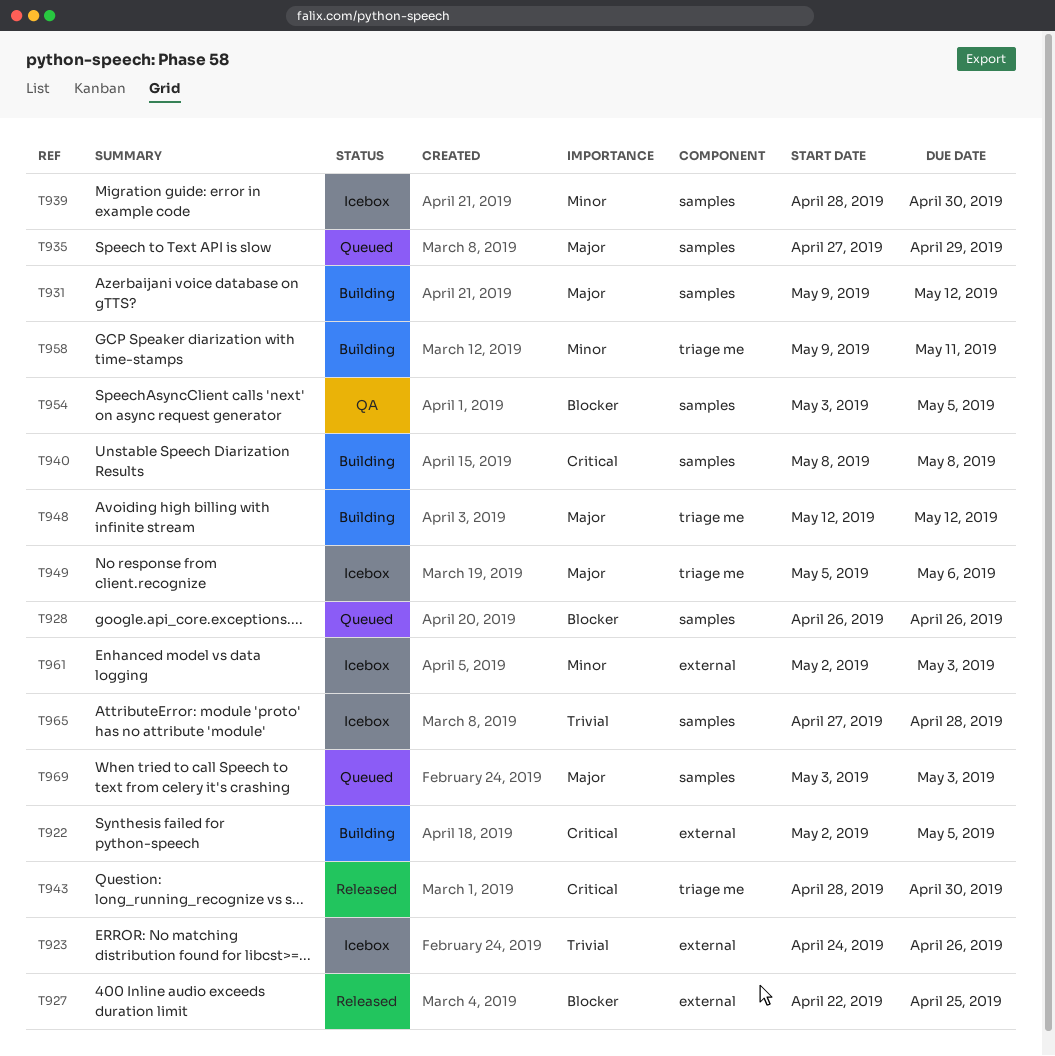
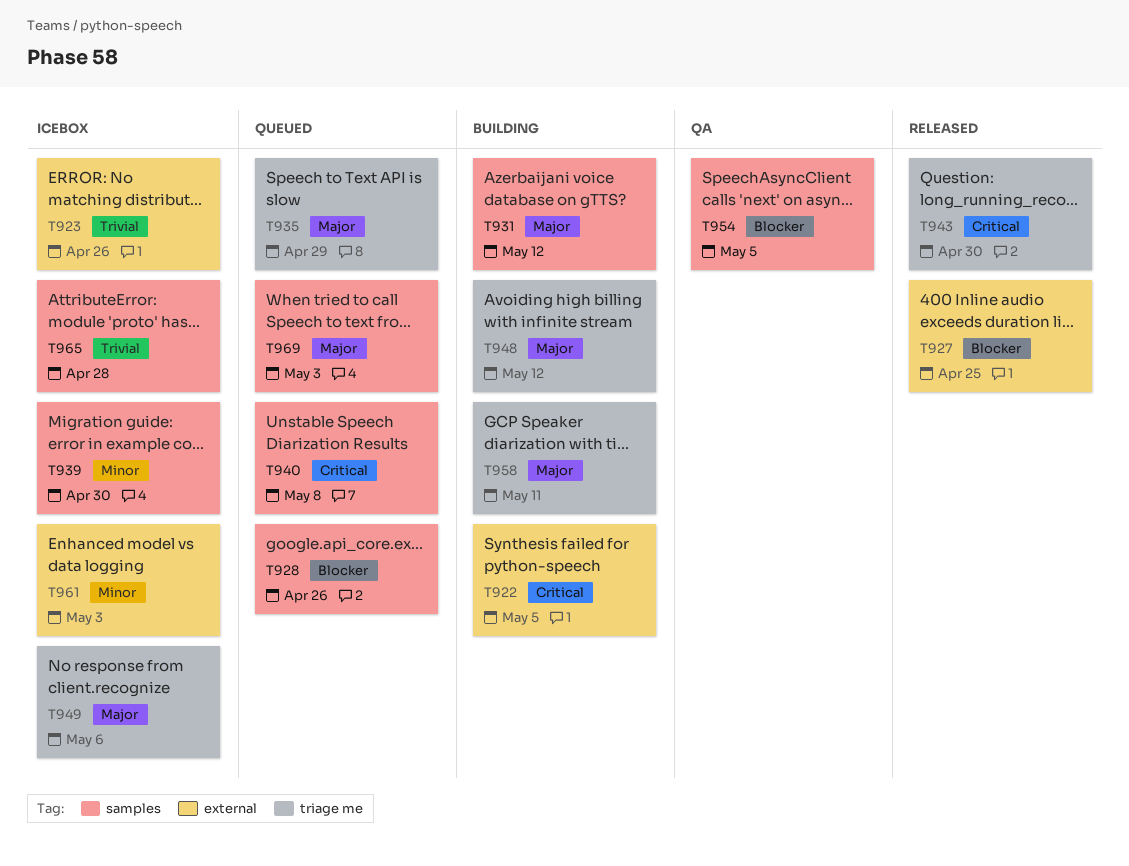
T935, label: samples -> triage me
T940, status: Building -> Queued
T958, priority: Minor -> Major

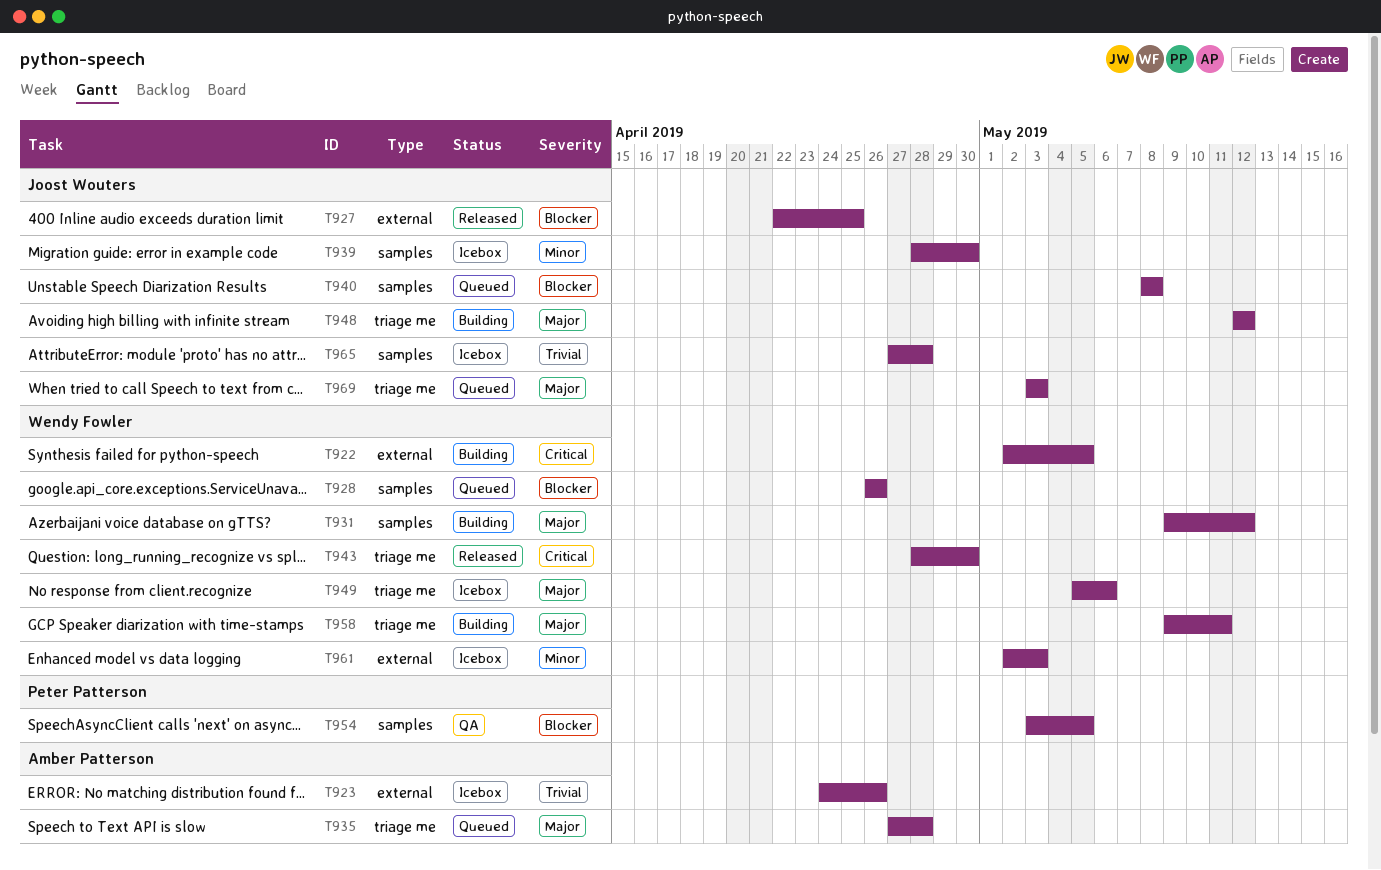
T935, due: Apr 29 -> Apr 28
T940, priority: Critical -> Blocker
T969, label: samples -> triage me

